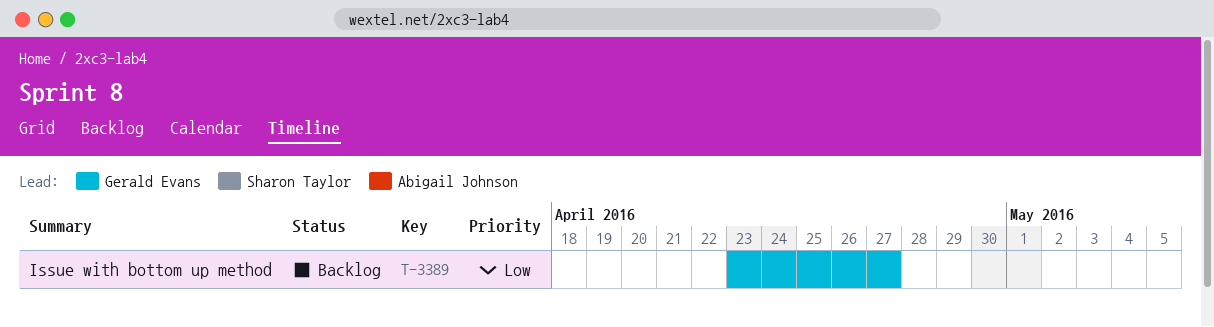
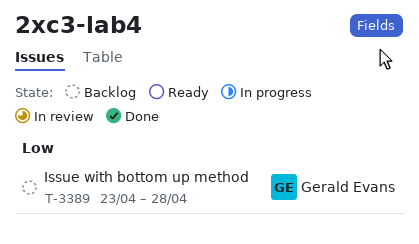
T-3389, due: Apr 27 -> Apr 28

